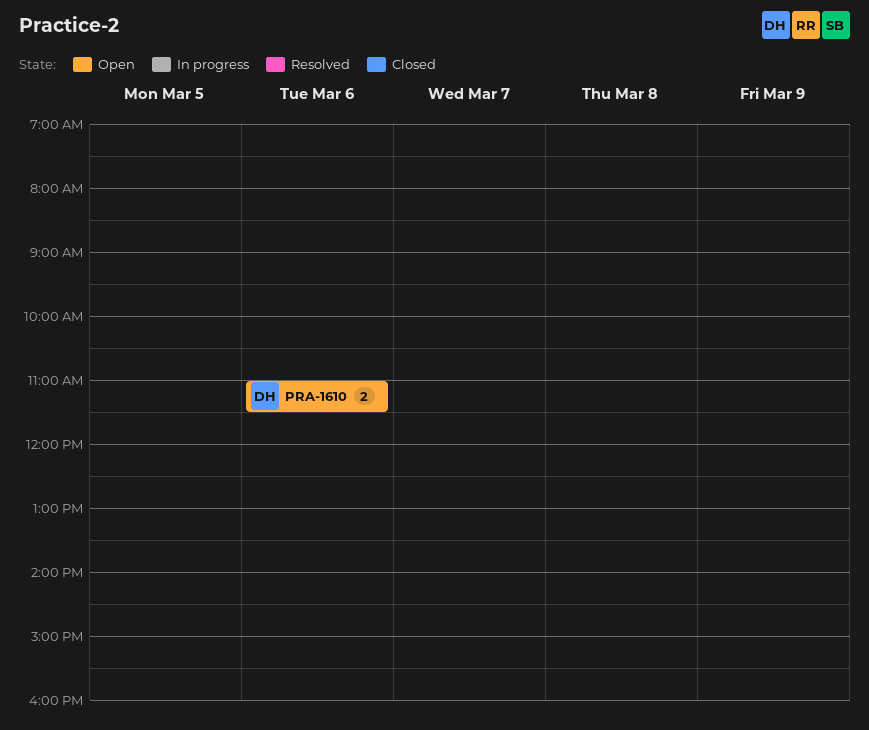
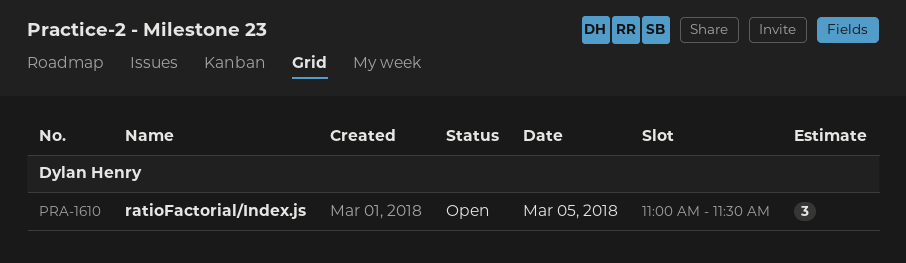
PRA-1610, estimate: 2 -> 3
PRA-1610, day: Mar 6 -> Mar 5

